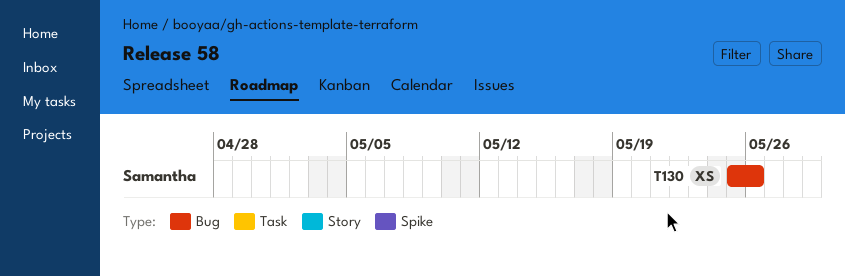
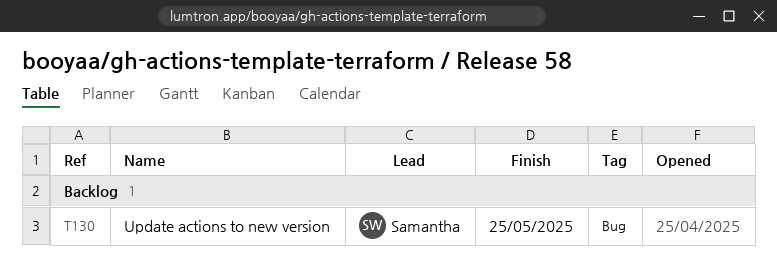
T130, due: May 26 -> May 25

